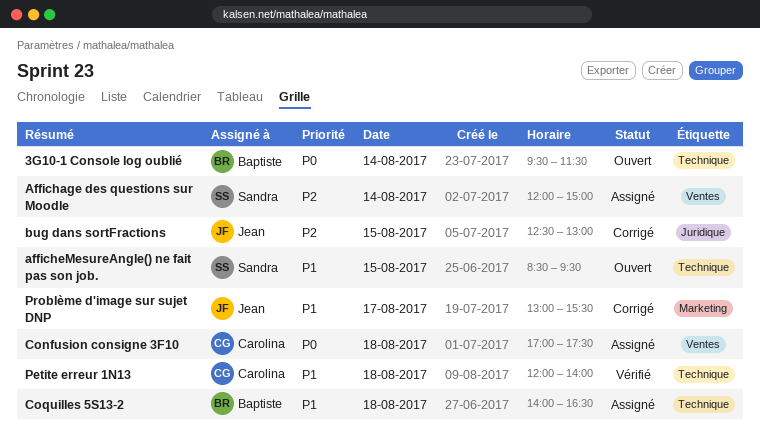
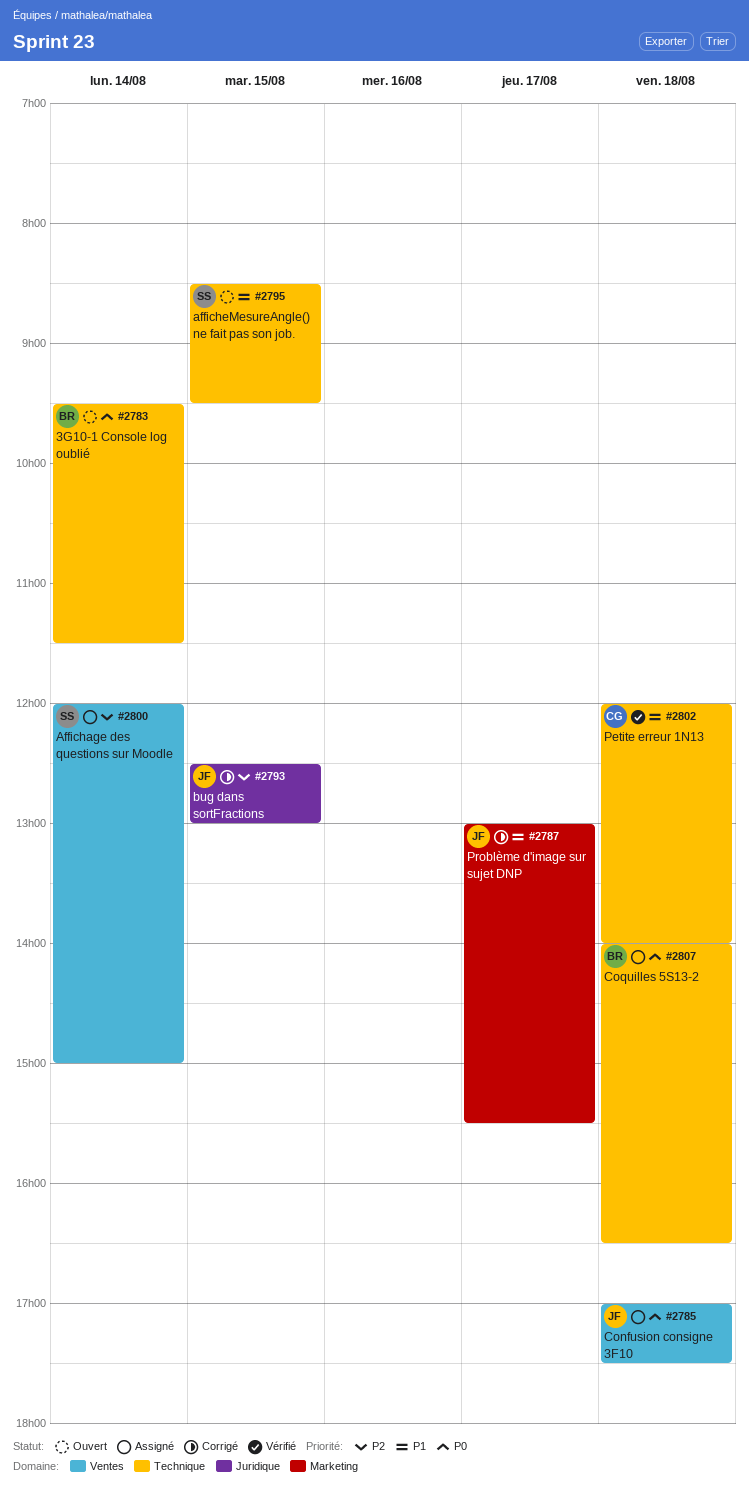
Confusion consigne 3F10, owner: Carolina -> Jean
Coquilles 5S13-2, priority: P1 -> P0

